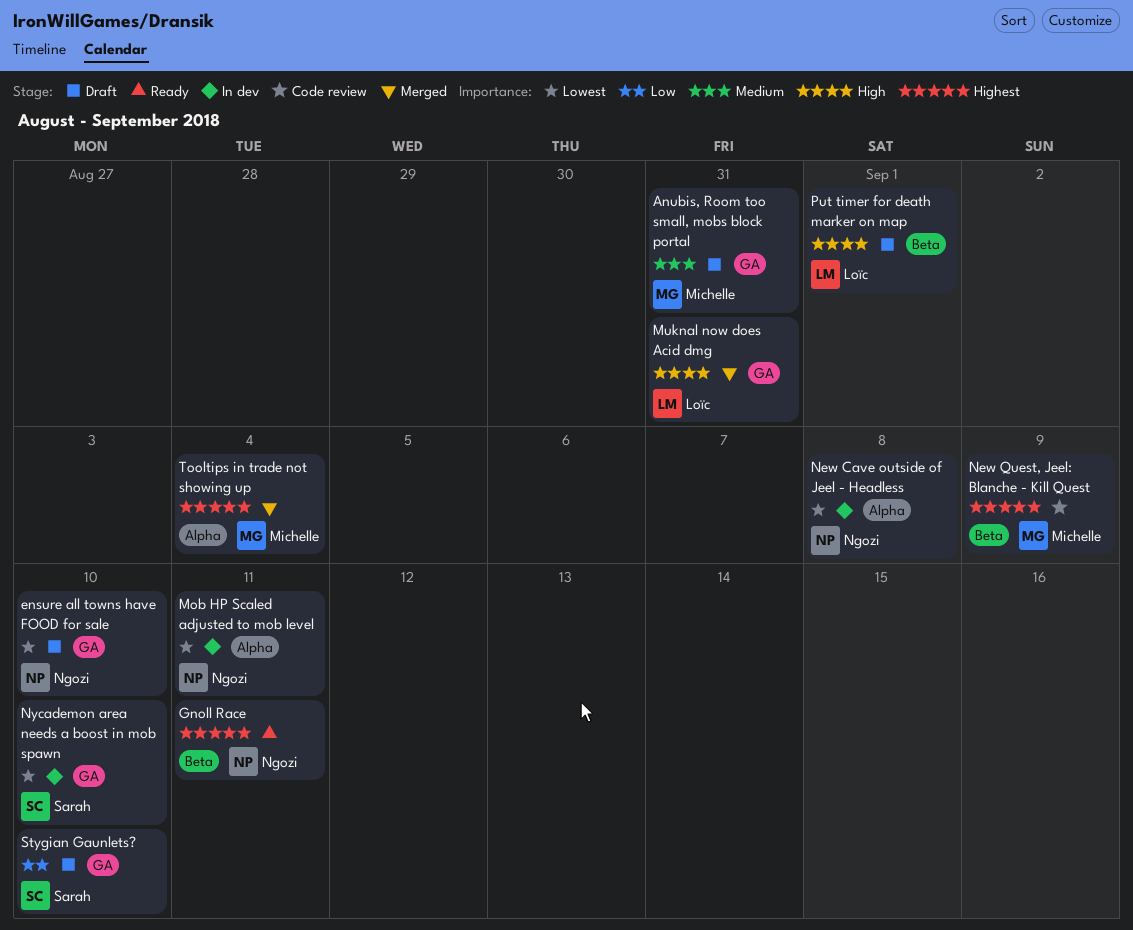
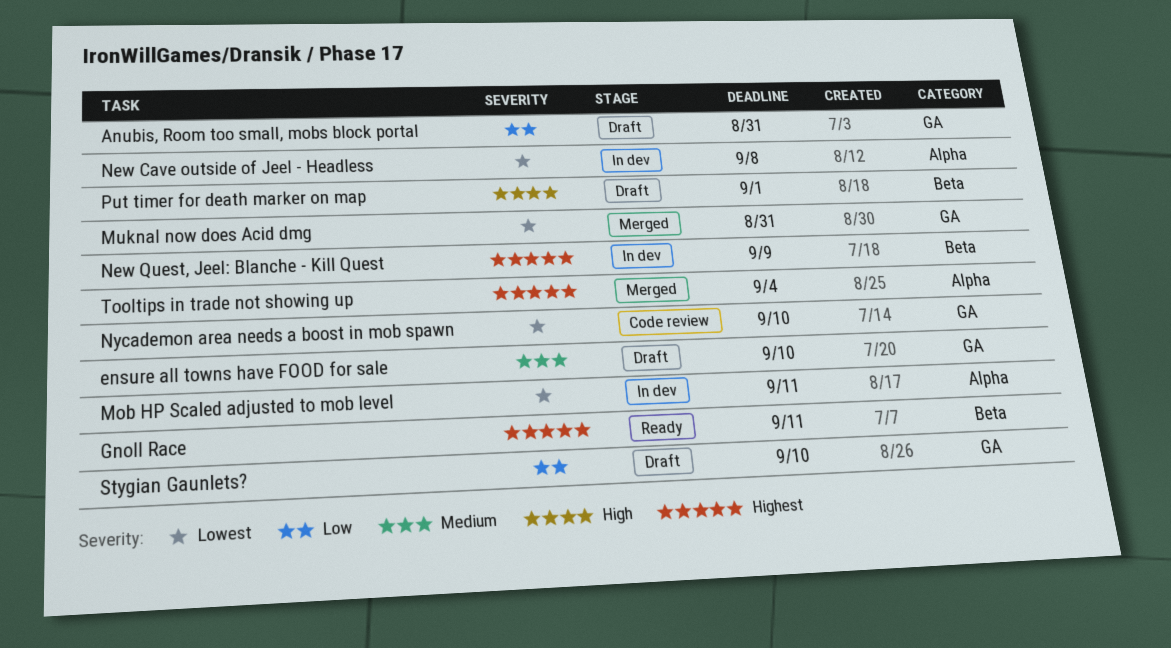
Anubis, Room too small, mobs block portal, priority: Medium -> Low
ensure all towns have FOOD for sale, priority: Lowest -> Medium
Muknal now does Acid dmg, priority: High -> Lowest
New Quest, Jeel: Blanche - Kill Quest, status: Code review -> In dev
Nycademon area needs a boost in mob spawn, status: In dev -> Code review

